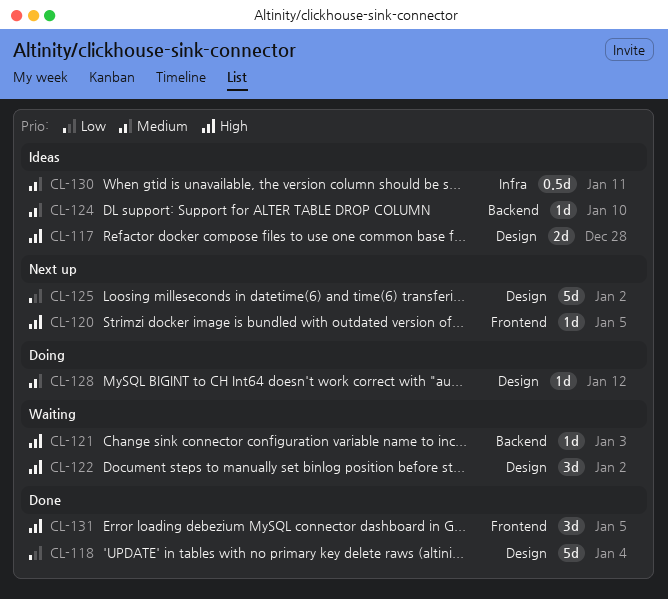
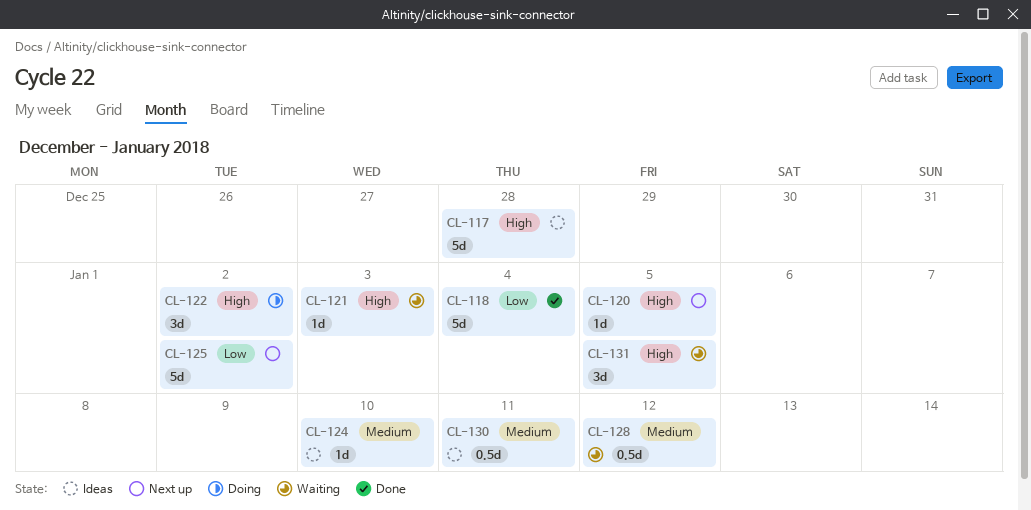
CL-117, estimate: 2d -> 5d
CL-122, status: Waiting -> Doing
CL-128, status: Doing -> Waiting
CL-128, estimate: 1d -> 0.5d
CL-131, status: Done -> Waiting

